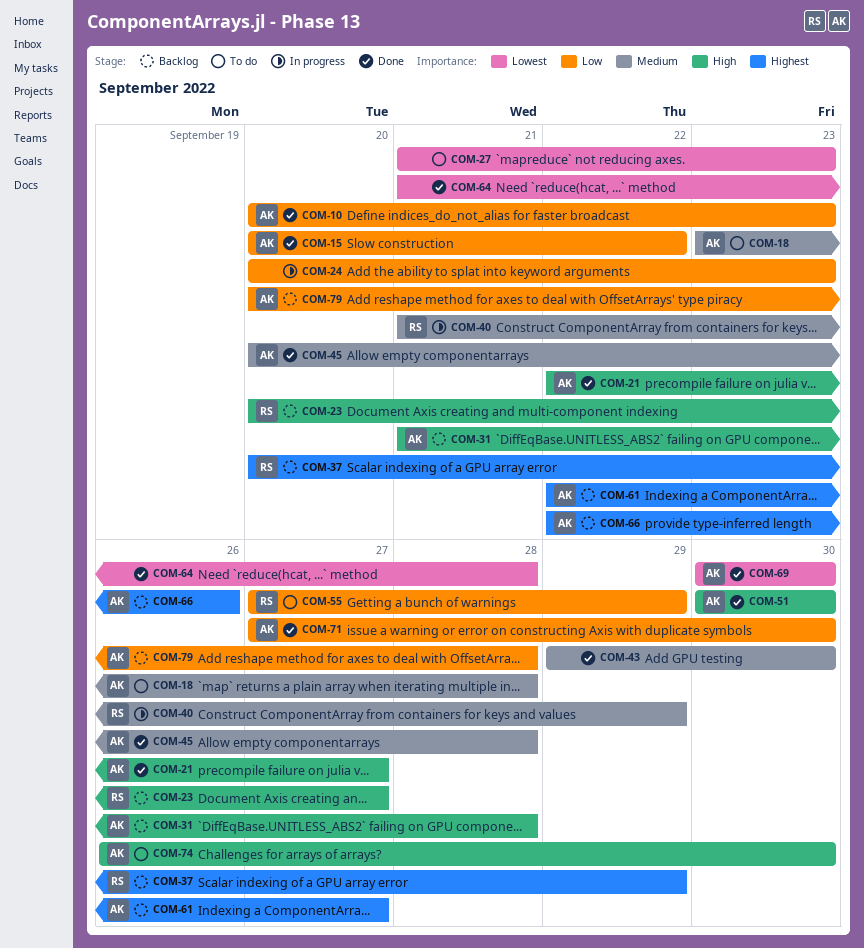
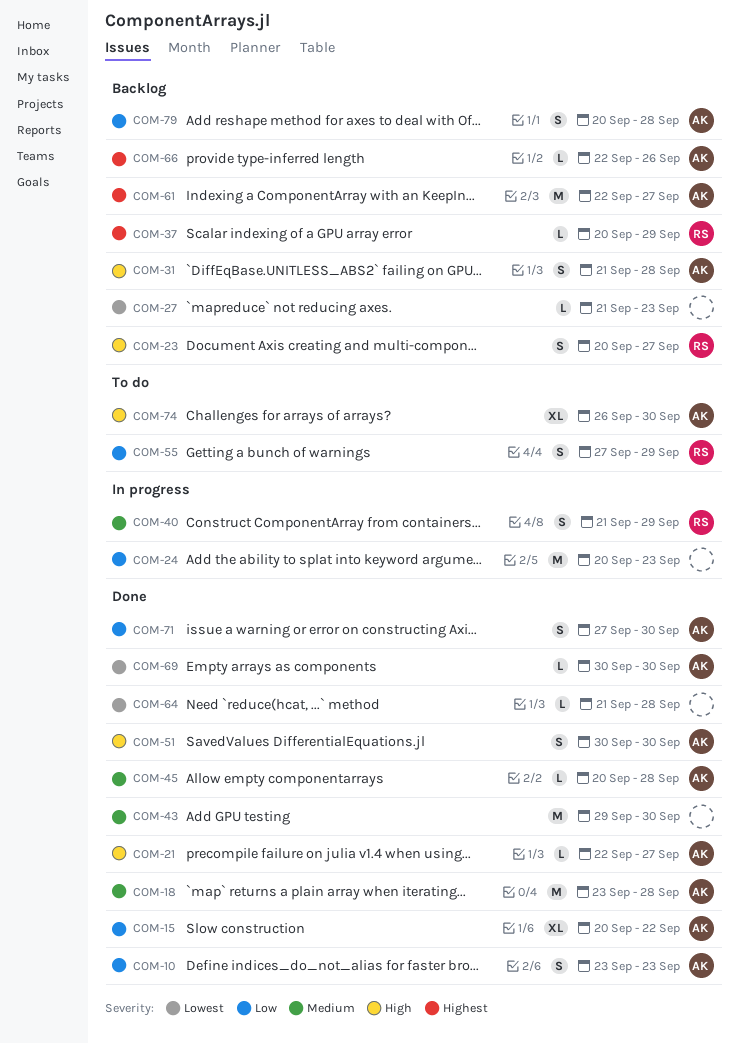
COM-10, start: Sep 20 -> Sep 23
COM-18, status: To do -> Done
COM-27, status: To do -> Backlog

